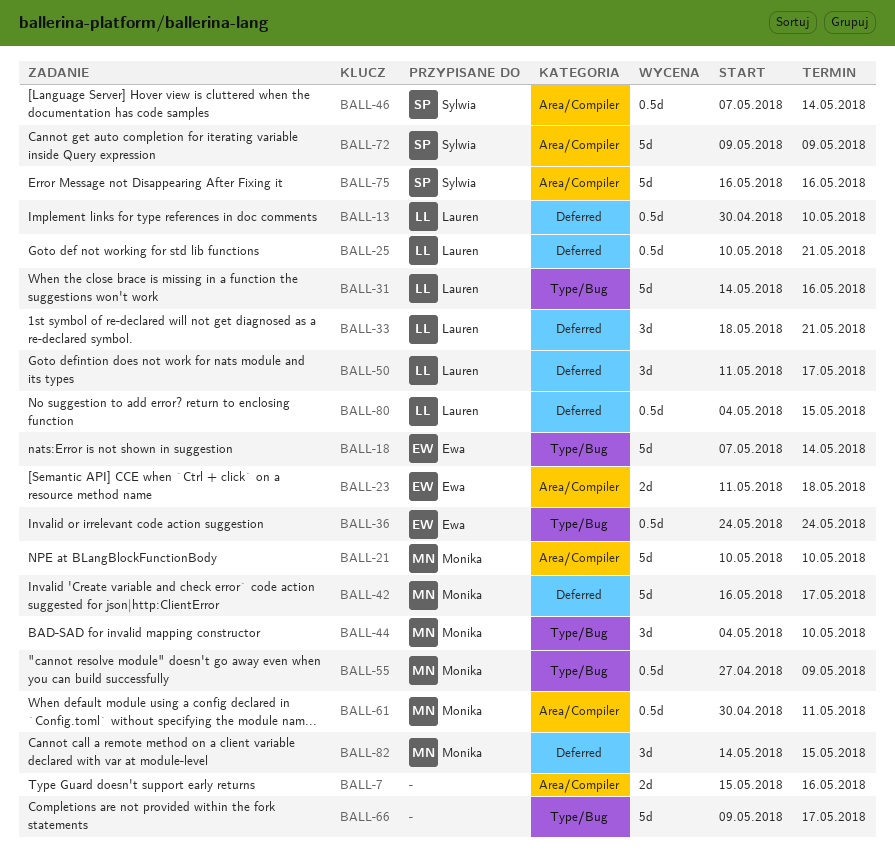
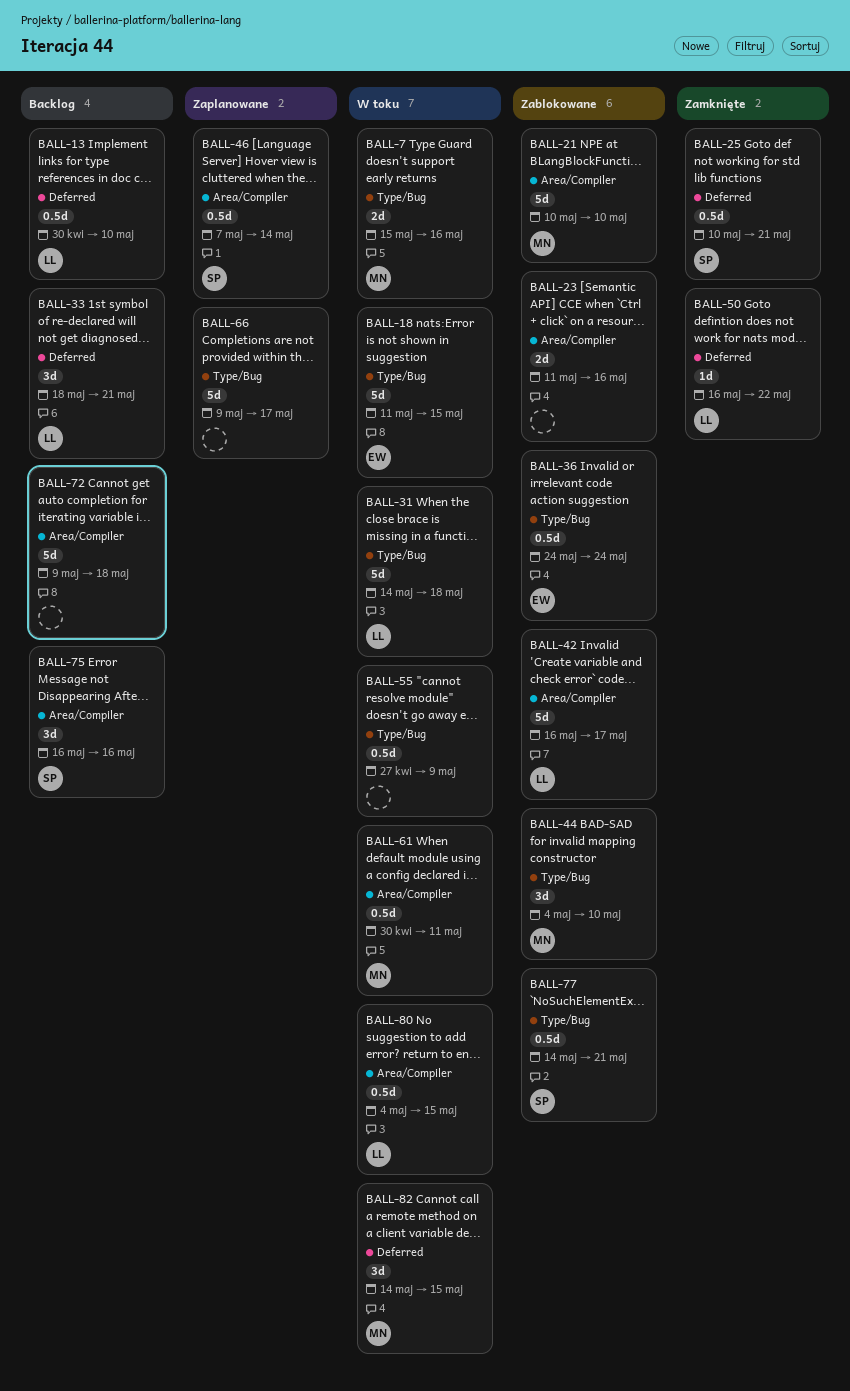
BALL-7, owner: none -> Monika
BALL-7, label: Area/Compiler -> Type/Bug
BALL-18, start: May 7 -> May 11
BALL-18, due: May 14 -> May 15
BALL-23, owner: Ewa -> none
BALL-23, due: May 18 -> May 16
BALL-25, owner: Lauren -> Sylwia
BALL-31, due: May 16 -> May 18
BALL-42, owner: Monika -> Lauren
BALL-42, label: Deferred -> Area/Compiler
BALL-50, estimate: 3d -> 1d
BALL-50, start: May 11 -> May 16
BALL-50, due: May 17 -> May 22
BALL-55, owner: Monika -> none
BALL-72, owner: Sylwia -> none
BALL-72, due: May 9 -> May 18
BALL-75, estimate: 5d -> 3d
BALL-77: none -> present
BALL-80, label: Deferred -> Area/Compiler

